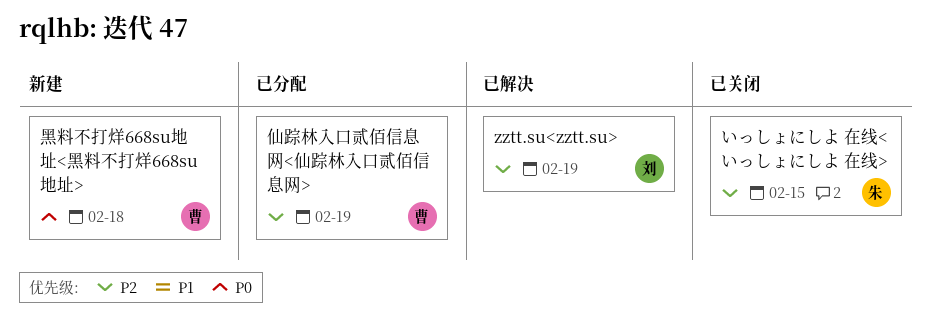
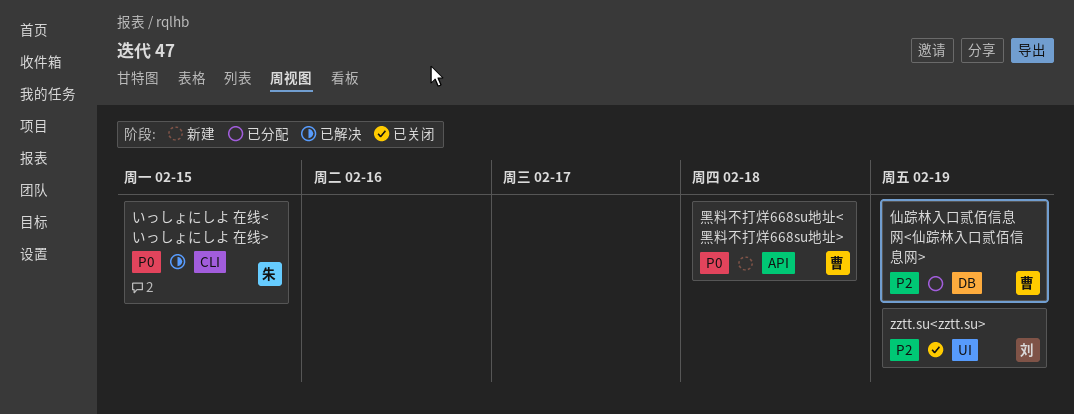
zztt.su<zztt.su>, status: 已解决 -> 已关闭
いっしょにしよ 在线<いっしょにしよ 在线>, status: 已关闭 -> 已解决
いっしょにしよ 在线<いっしょにしよ 在线>, priority: P2 -> P0

